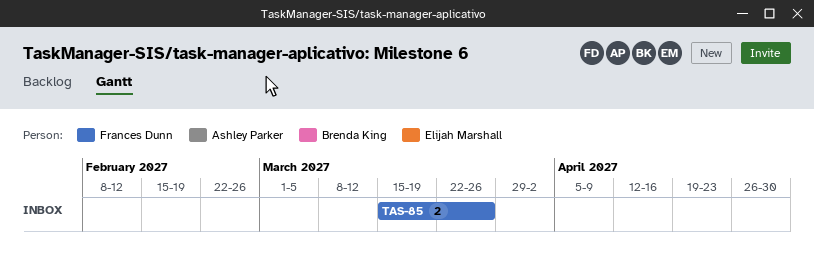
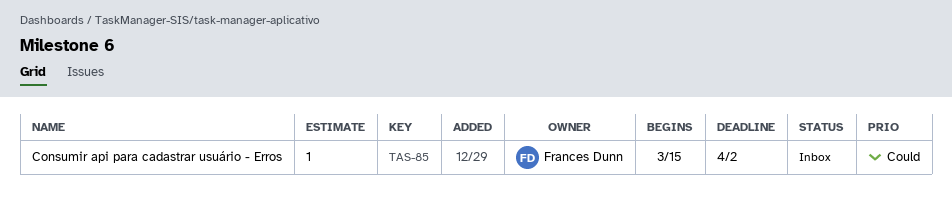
TAS-85, estimate: 2 -> 1
TAS-85, due: Mar 26 -> Apr 2

